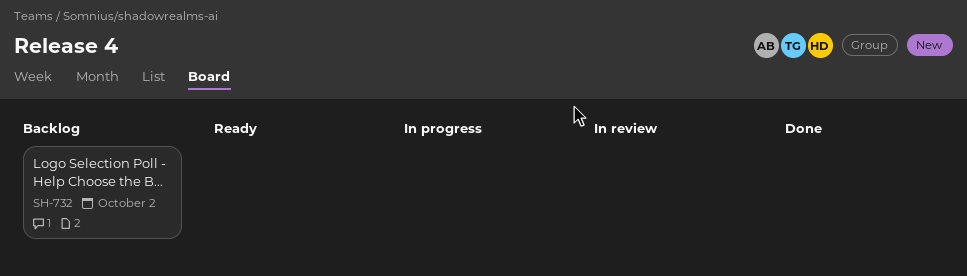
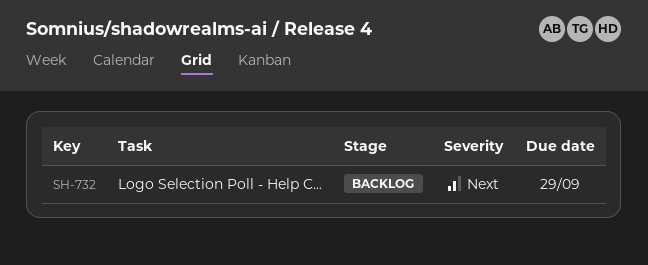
SH-732, due: Oct 2 -> Sep 29

